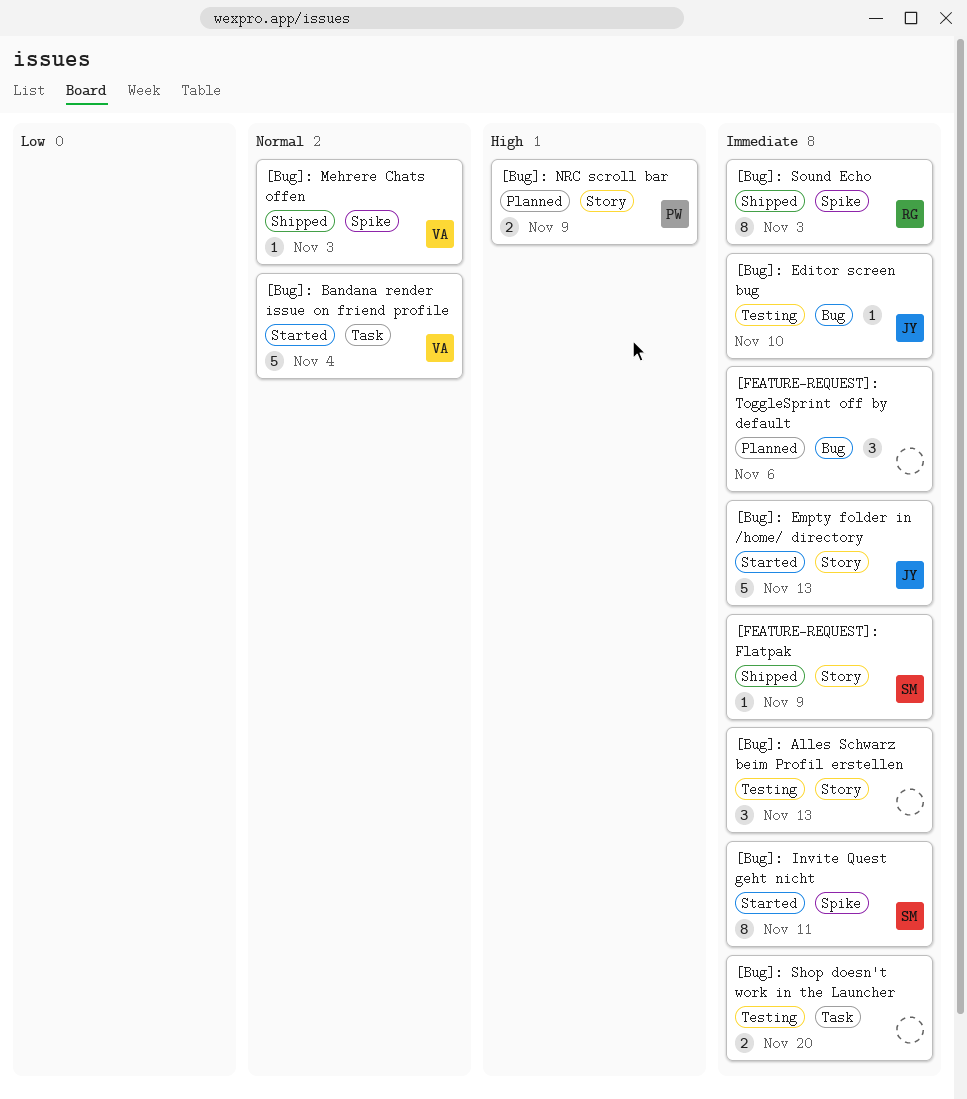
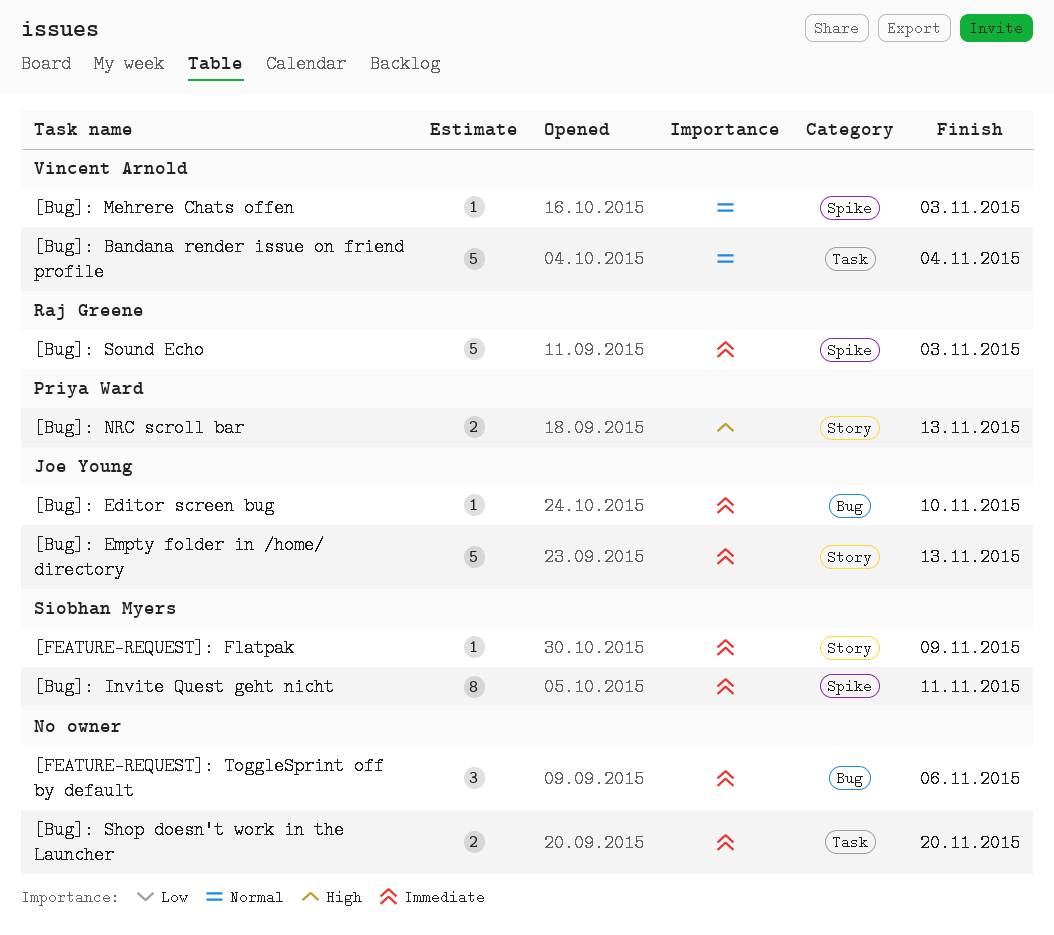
[Bug]: Alles Schwarz beim Profil erstellen: present -> none
[Bug]: NRC scroll bar, due: Nov 9 -> Nov 13
[Bug]: Sound Echo, estimate: 8 -> 5

